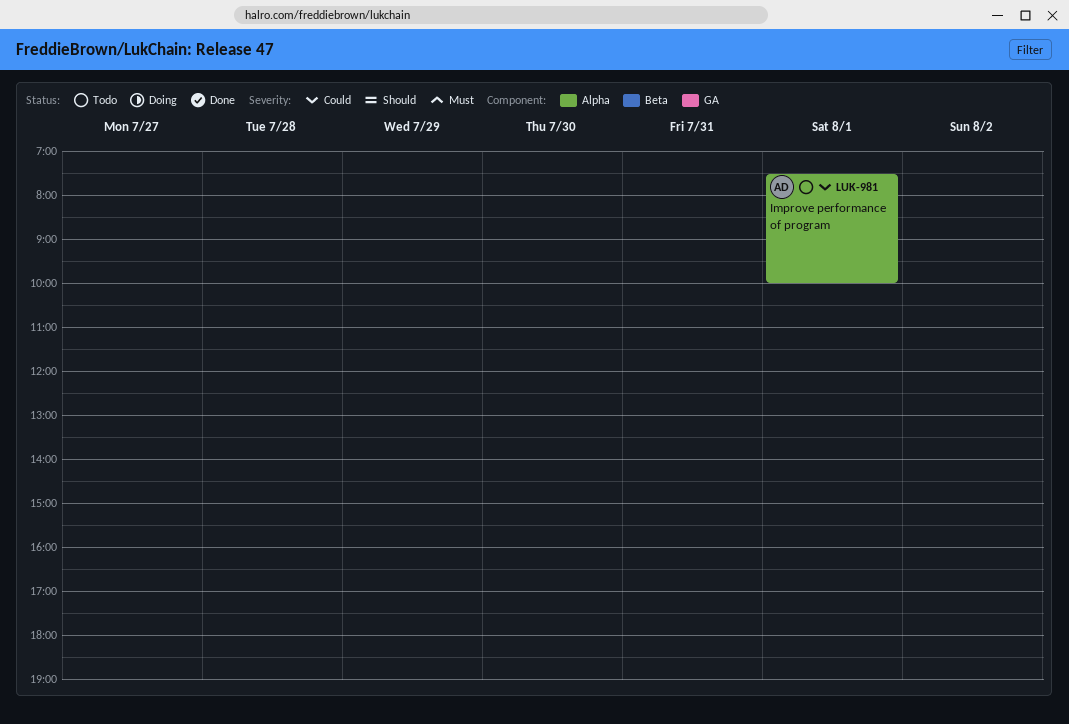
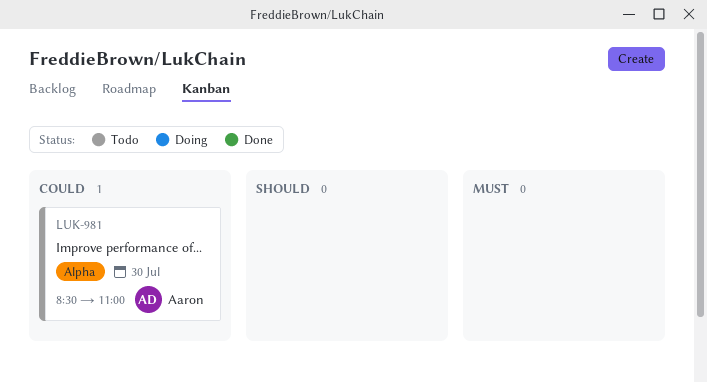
LUK-981, day: Aug 1 -> Jul 30
LUK-981, begins: 07:30 -> 08:30
LUK-981, ends: 10:00 -> 11:00

